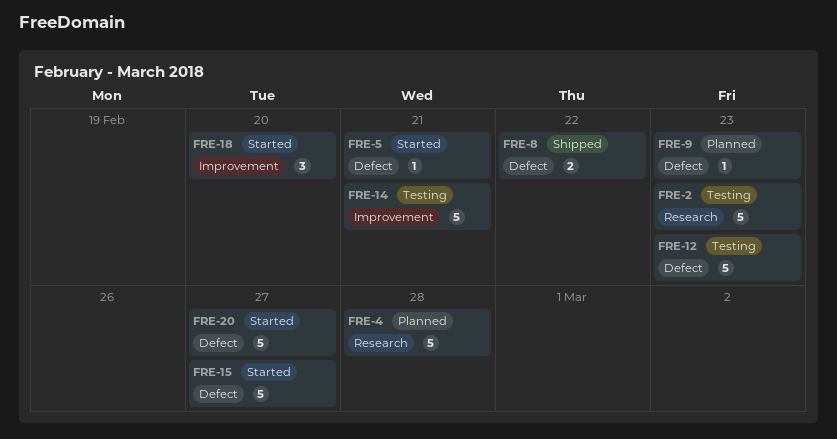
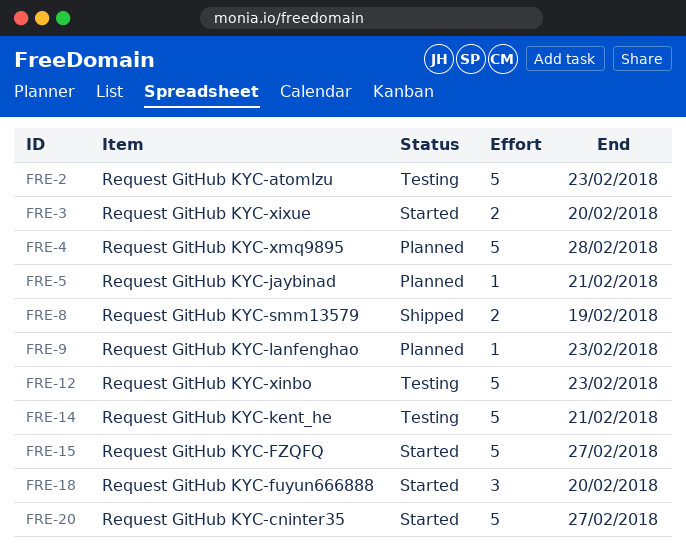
FRE-3: none -> present
FRE-5, status: Started -> Planned
FRE-8, due: Feb 22 -> Feb 19

